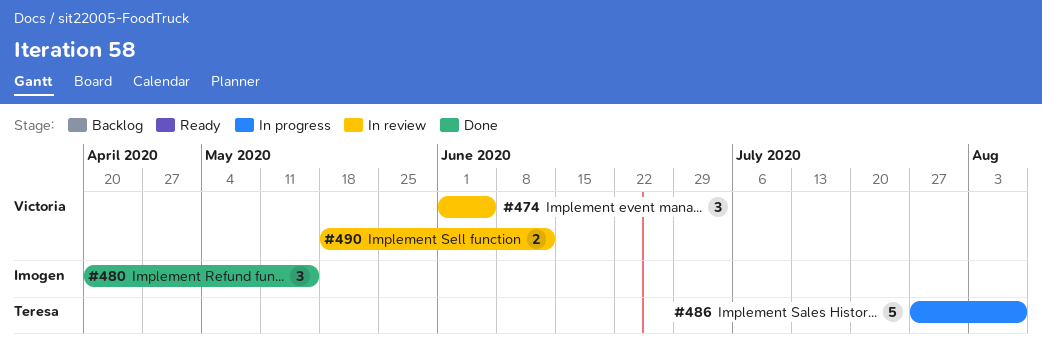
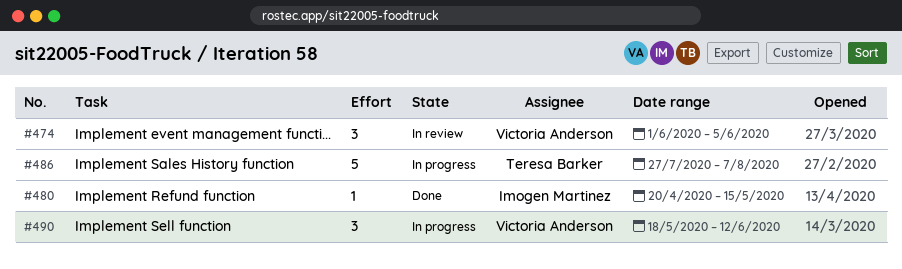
#480, estimate: 3 -> 1
#490, status: In review -> In progress
#490, estimate: 2 -> 3

